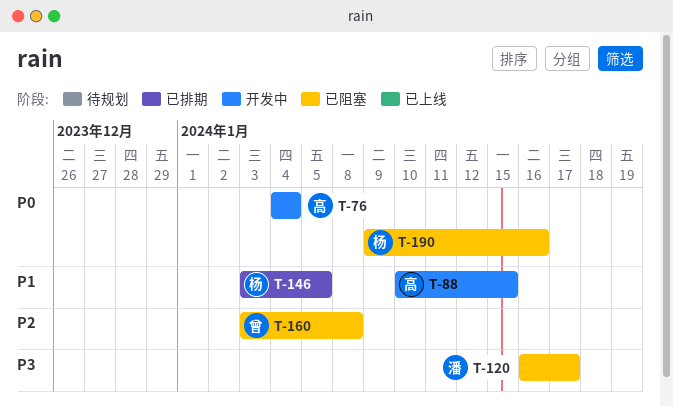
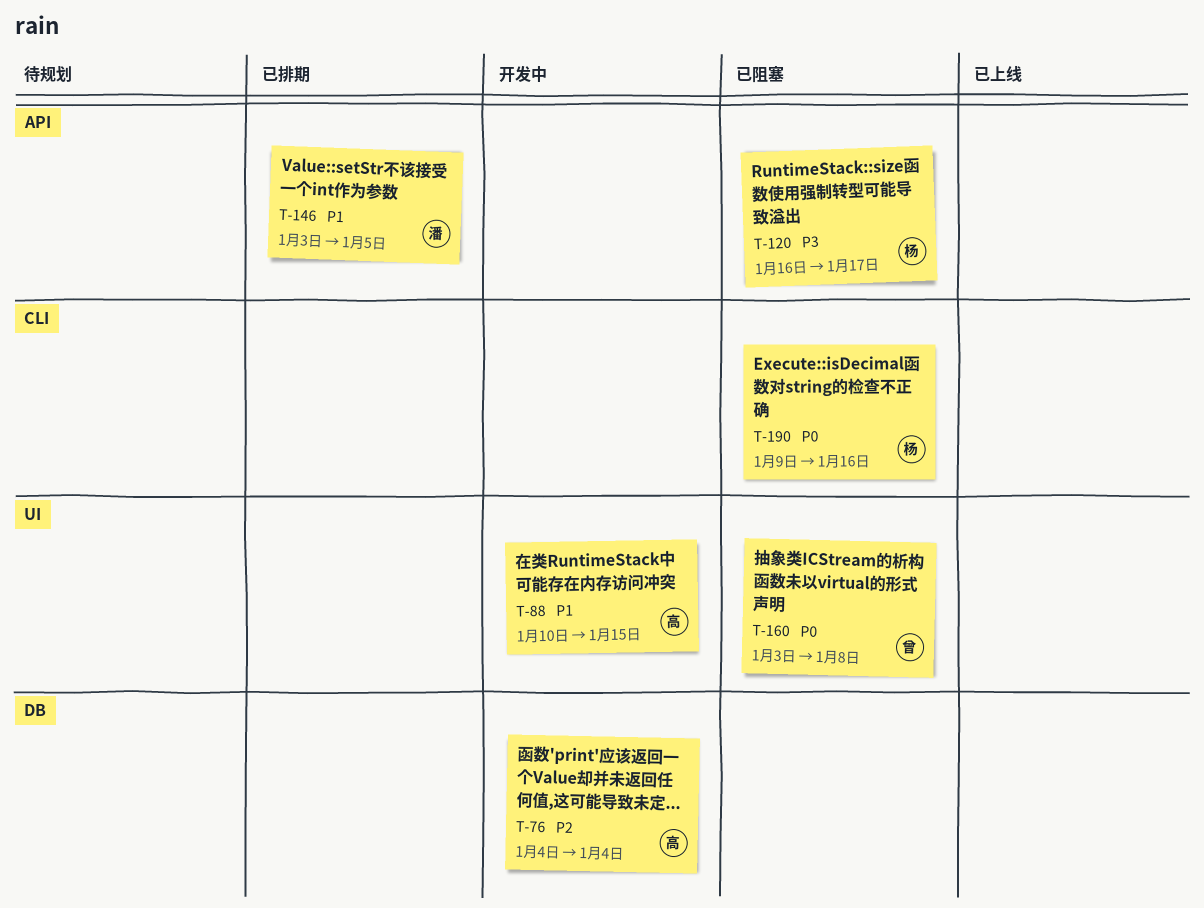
T-76, priority: P0 -> P2
T-120, owner: 潘 -> 杨
T-146, owner: 杨 -> 潘
T-160, priority: P2 -> P0

